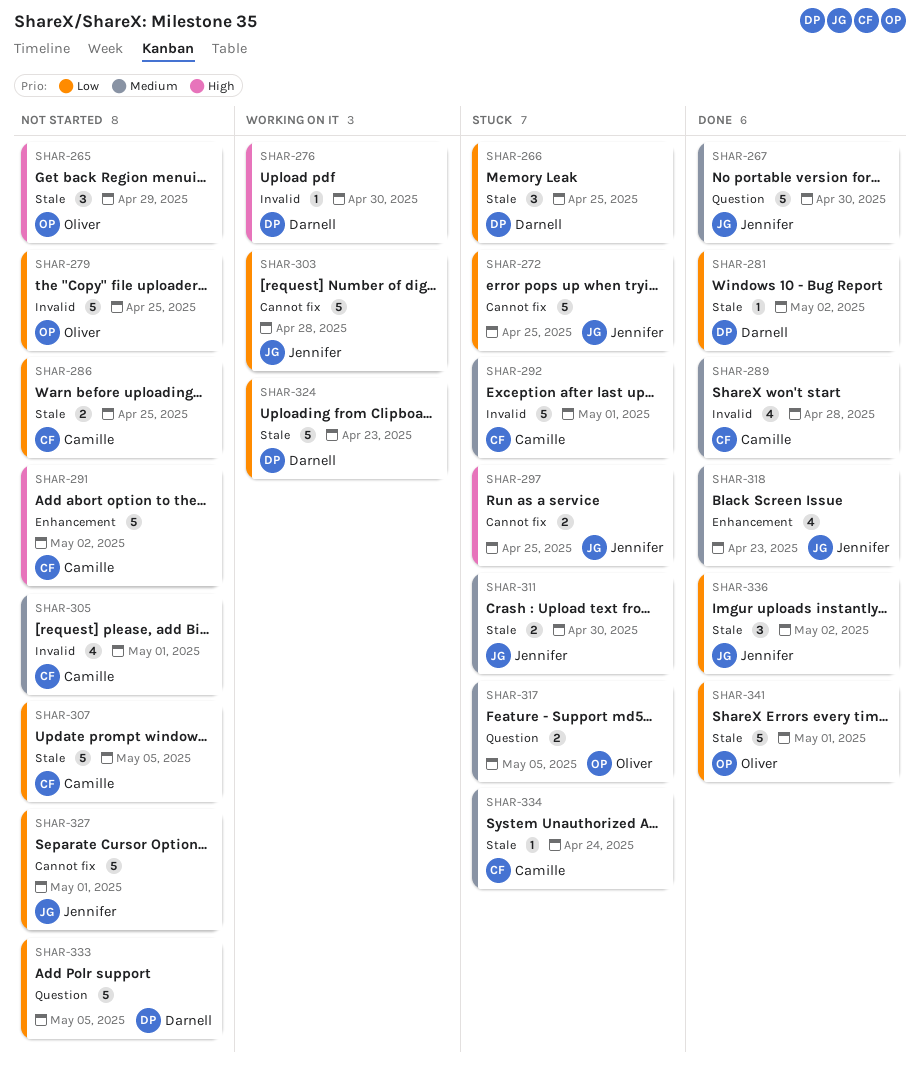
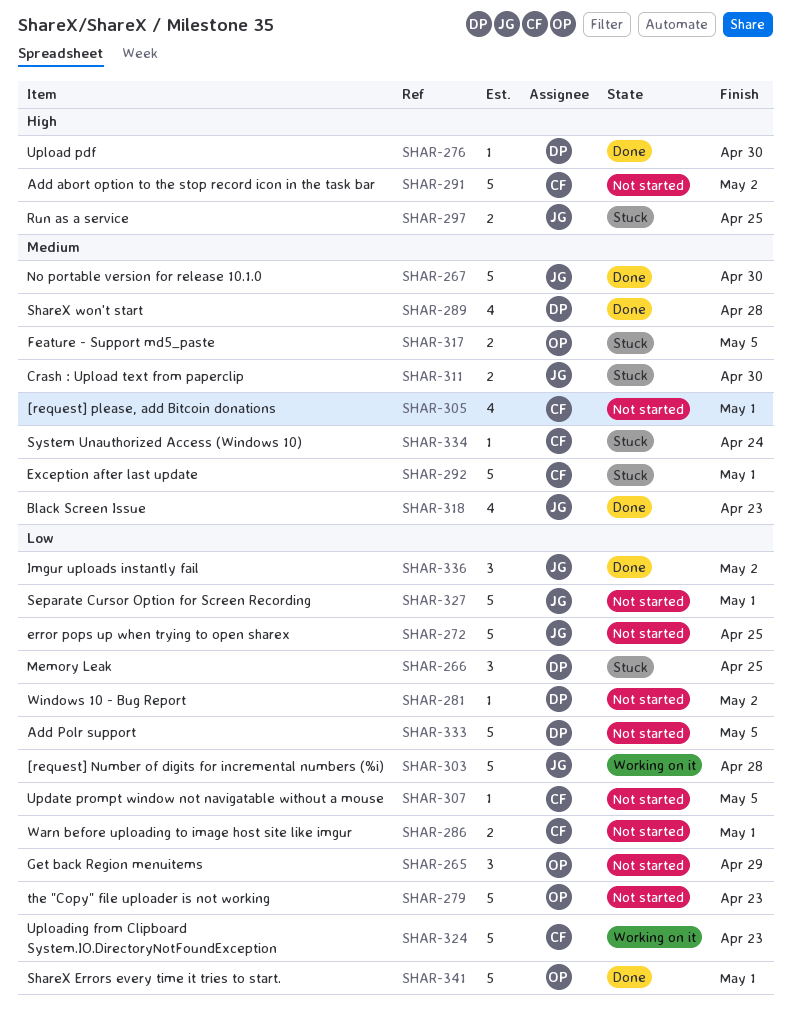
SHAR-265, priority: High -> Low
SHAR-272, status: Stuck -> Not started
SHAR-276, status: Working on it -> Done
SHAR-279, due: Apr 25 -> Apr 23
SHAR-281, status: Done -> Not started
SHAR-286, due: Apr 25 -> May 1
SHAR-289, owner: Camille -> Darnell
SHAR-307, estimate: 5 -> 1
SHAR-324, owner: Darnell -> Camille

